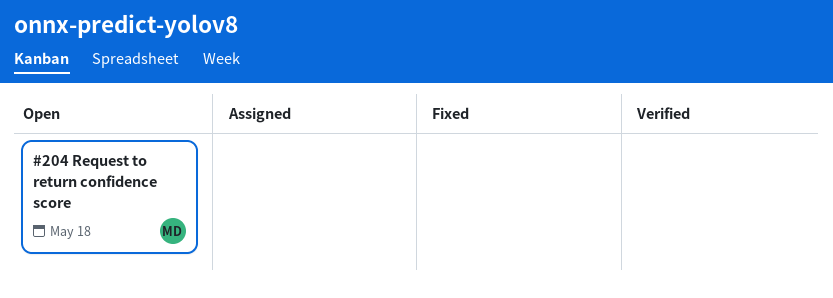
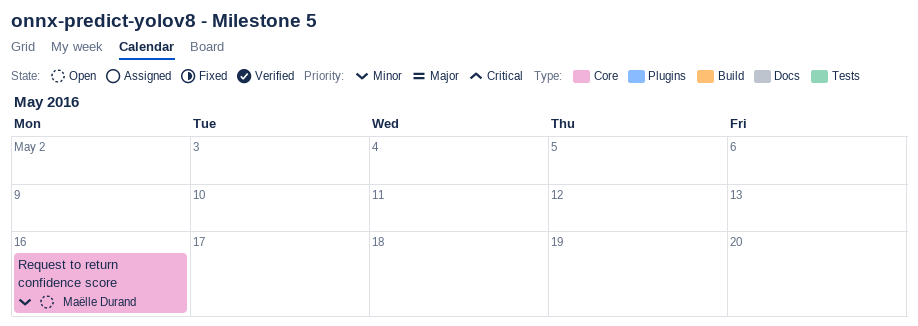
Request to return confidence score, due: May 18 -> May 16

